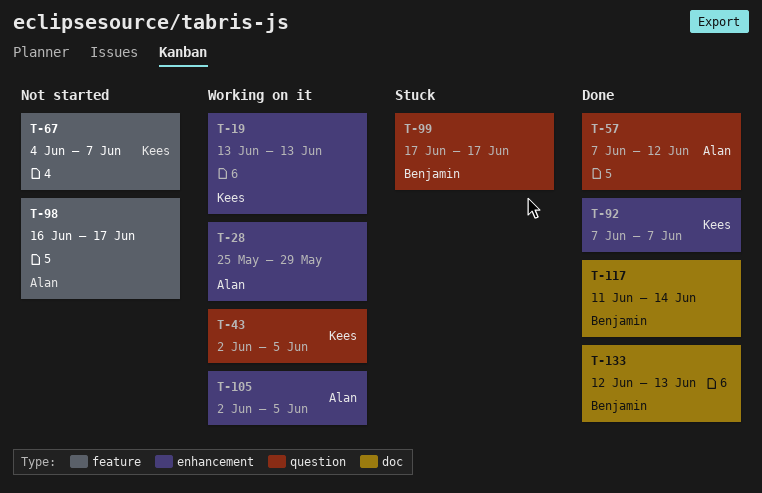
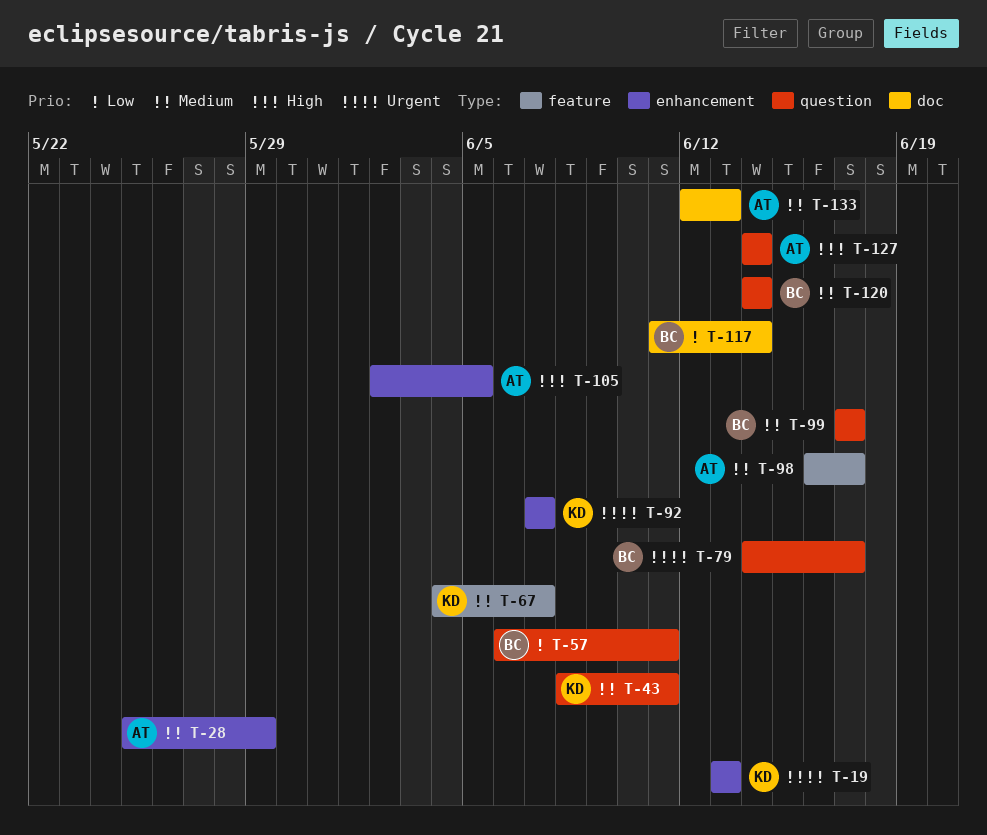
T-43, start: Jun 2 -> Jun 8
T-43, due: Jun 5 -> Jun 11
T-57, owner: Alan -> Benjamin
T-57, start: Jun 7 -> Jun 6
T-57, due: Jun 12 -> Jun 11
T-79: none -> present
T-120: none -> present
T-127: none -> present
T-133, owner: Benjamin -> Alan

